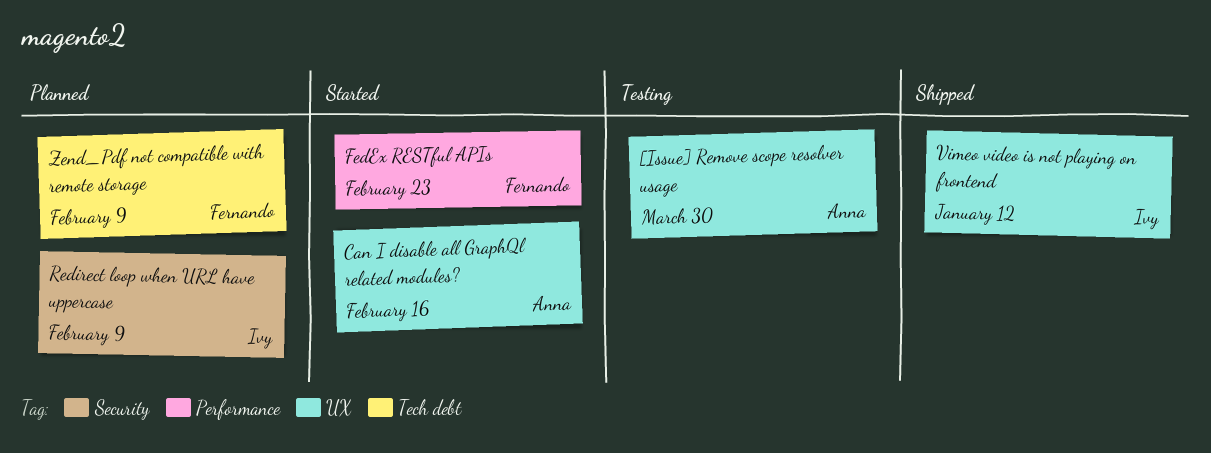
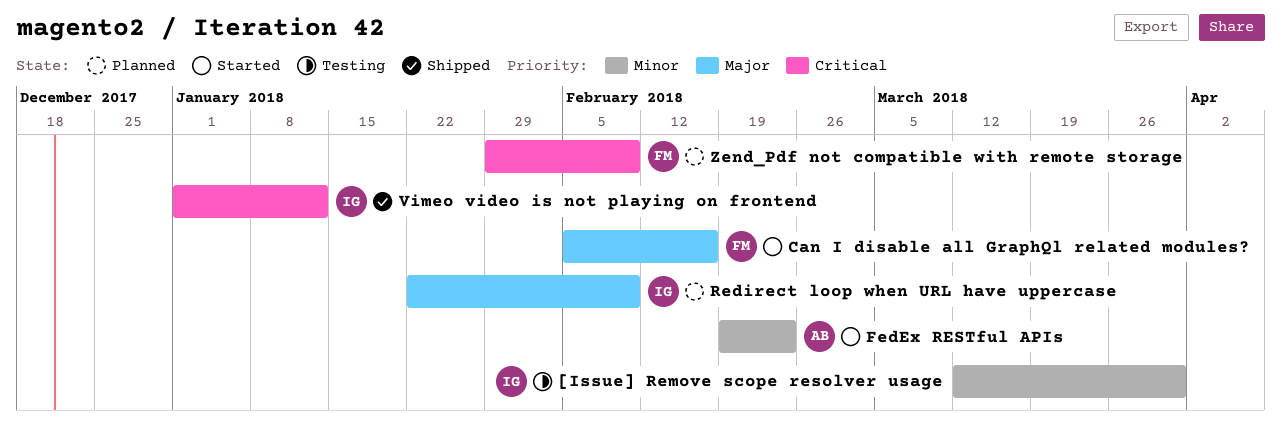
[Issue] Remove scope resolver usage, owner: Anna -> Ivy
Can I disable all GraphQl related modules?, owner: Anna -> Fernando
FedEx RESTful APIs, owner: Fernando -> Anna

